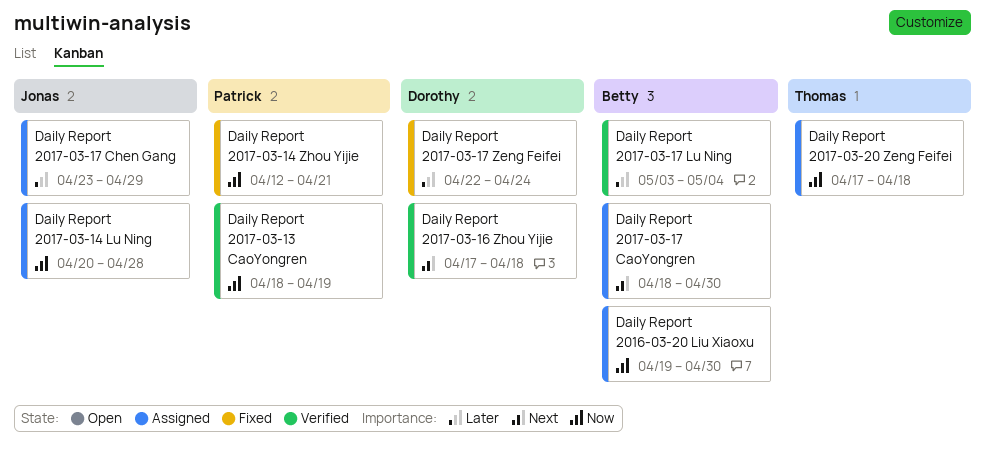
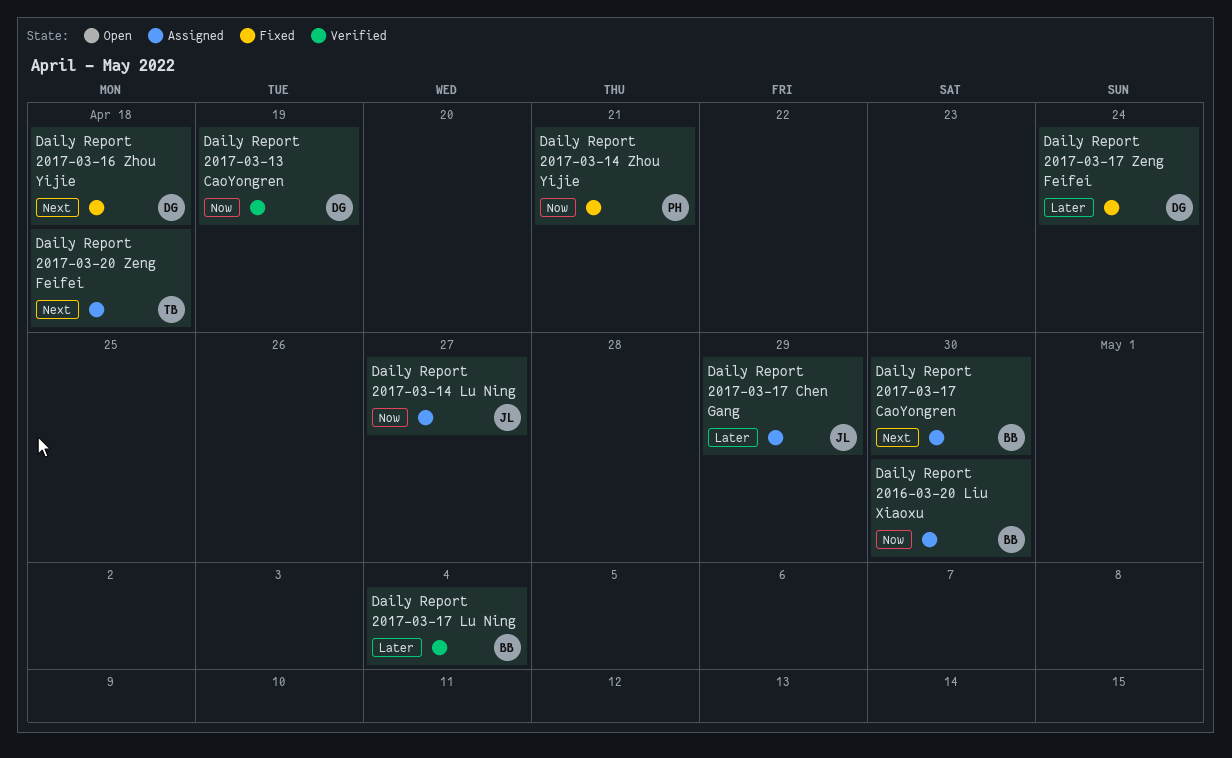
Daily Report 2017-03-13 CaoYongren, owner: Patrick -> Dorothy
Daily Report 2017-03-14 Lu Ning, due: Apr 28 -> Apr 27
Daily Report 2017-03-16 Zhou Yijie, status: Verified -> Fixed
Daily Report 2017-03-20 Zeng Feifei, priority: Now -> Next

